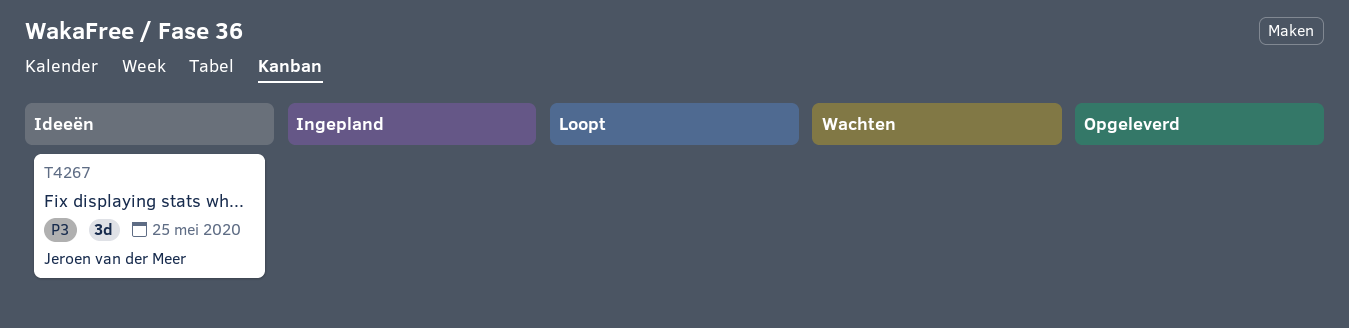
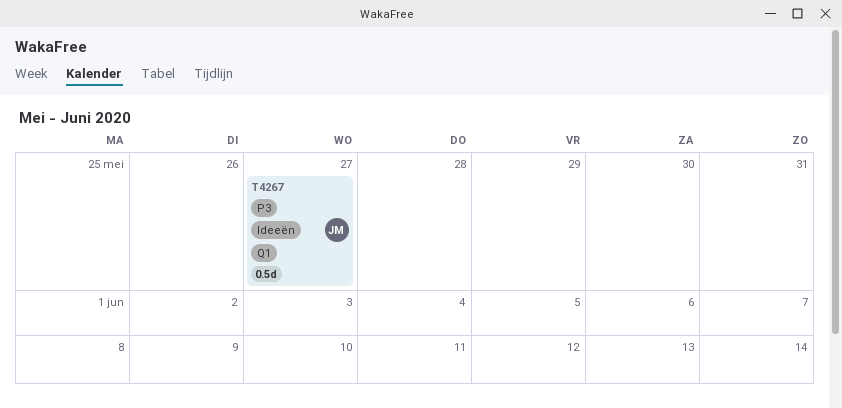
T4267, estimate: 3d -> 0.5d
T4267, due: May 25 -> May 27

